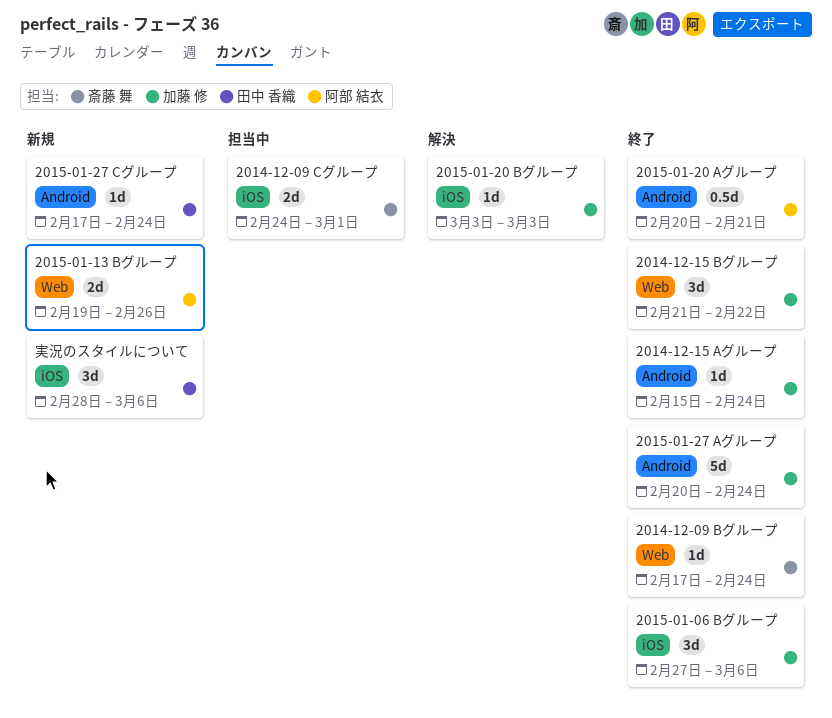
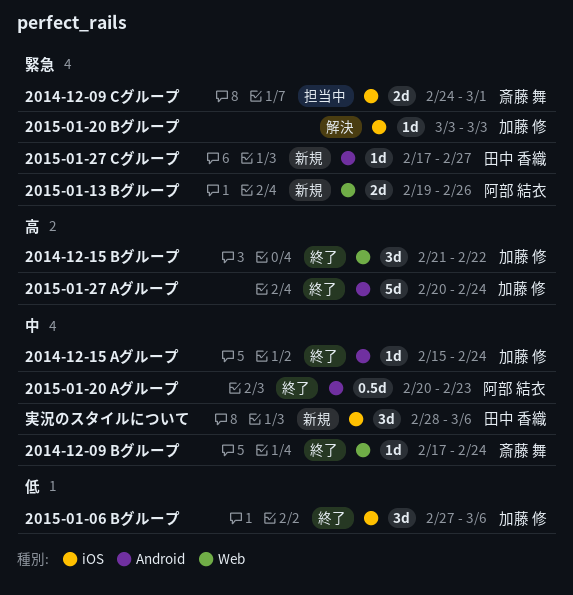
2015-01-20 Aグループ, due: Feb 21 -> Feb 23
2015-01-27 Cグループ, due: Feb 24 -> Feb 27

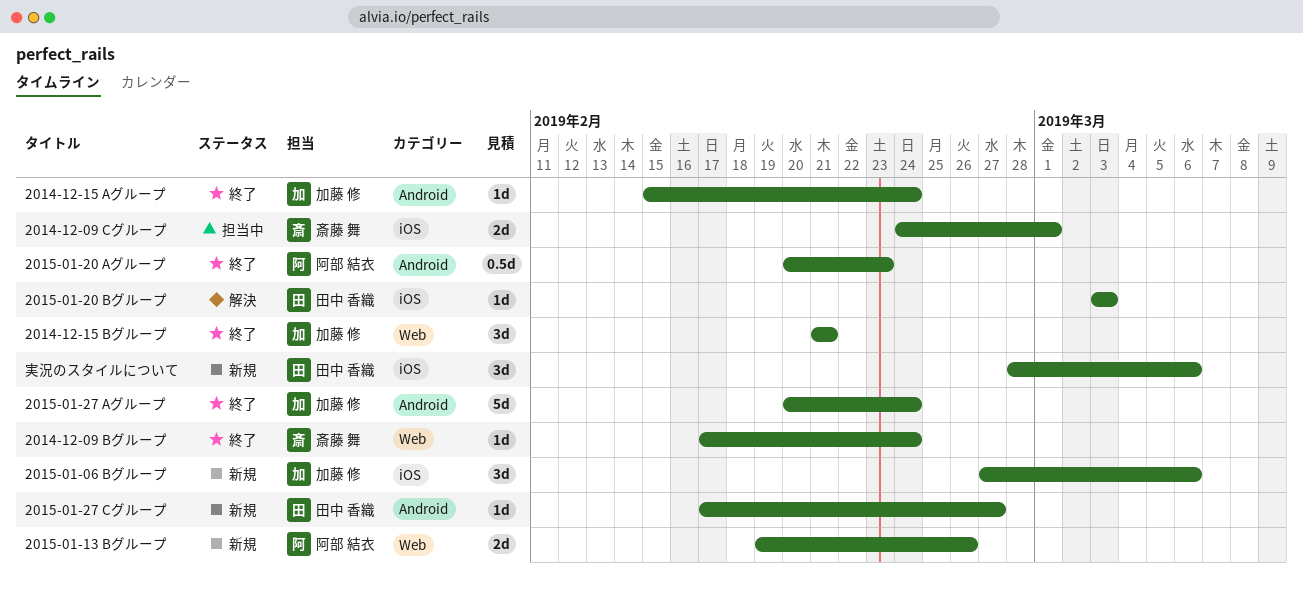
2014-12-15 Bグループ, due: Feb 22 -> Feb 21
2015-01-06 Bグループ, status: 終了 -> 新規
2015-01-20 Bグループ, owner: 加藤 修 -> 田中 香織

